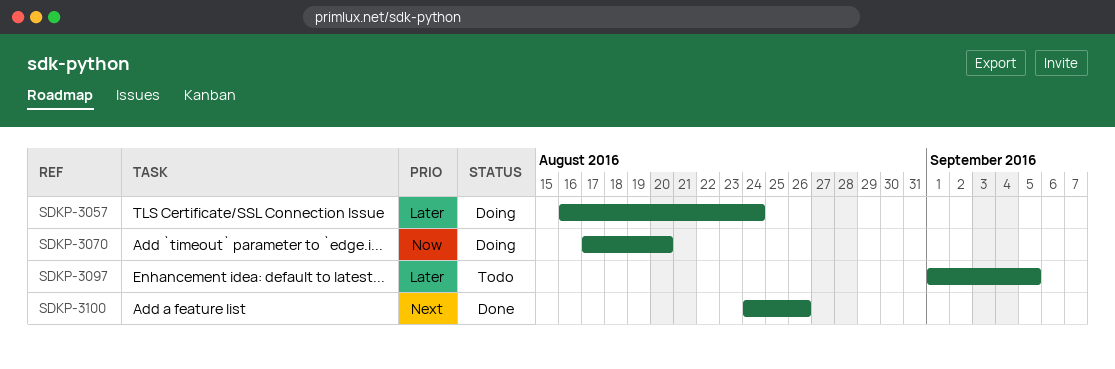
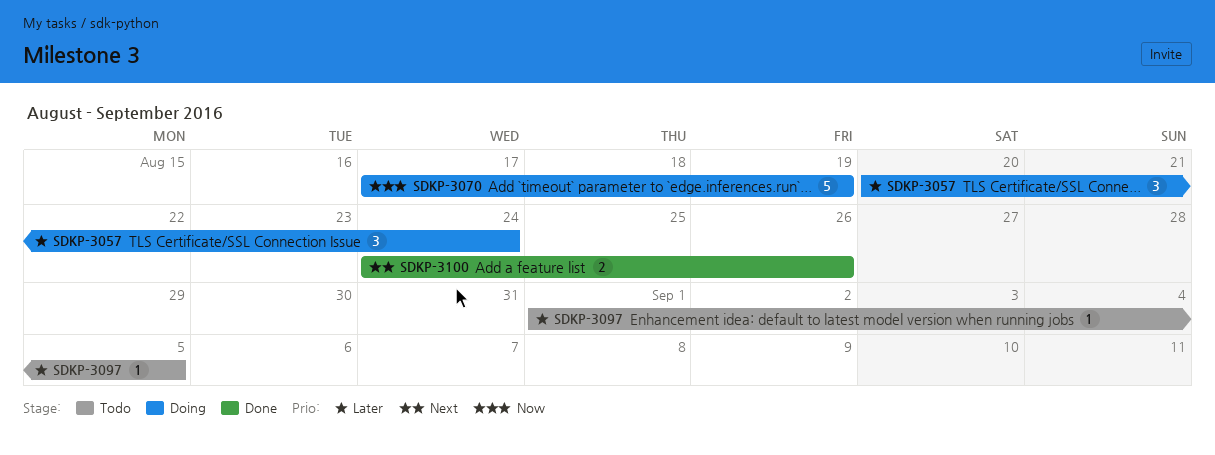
SDKP-3057, start: Aug 16 -> Aug 20
SDKP-3070, due: Aug 20 -> Aug 19

